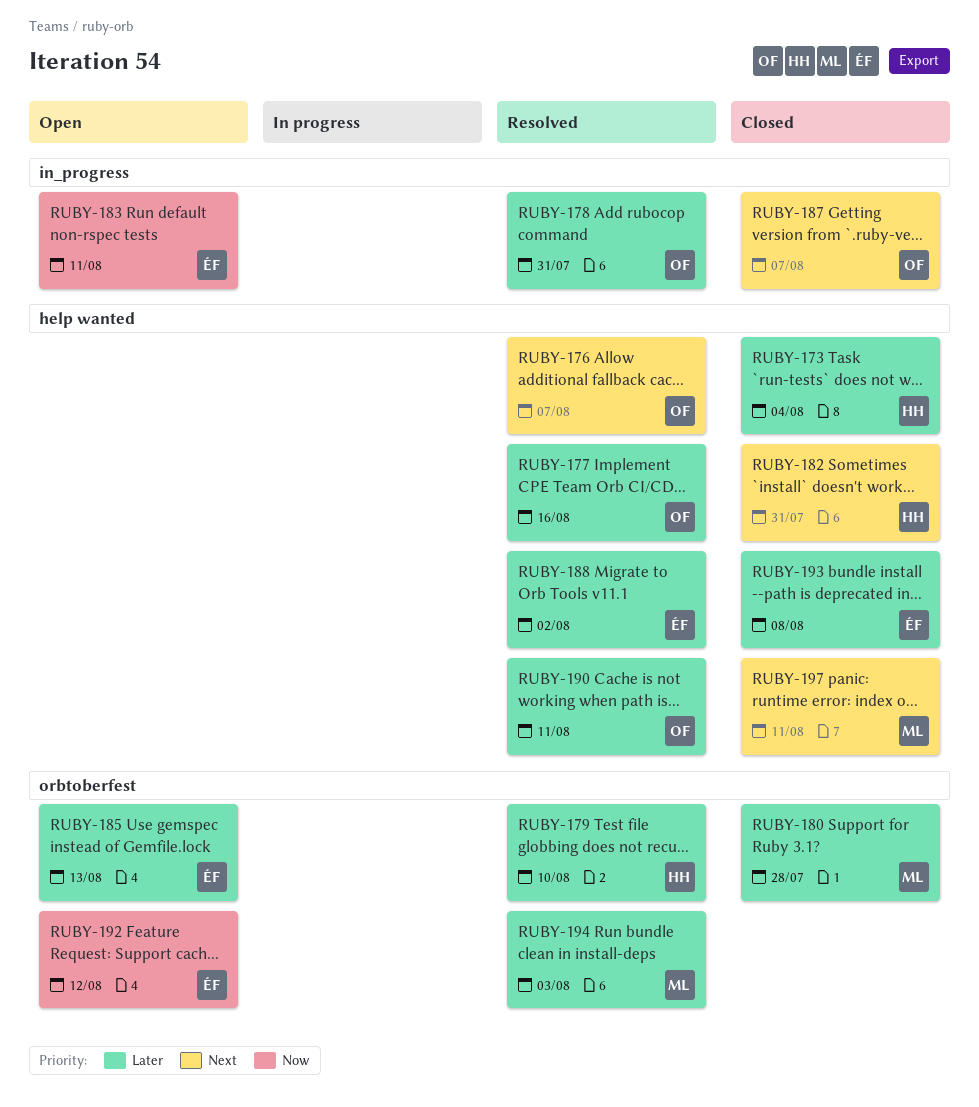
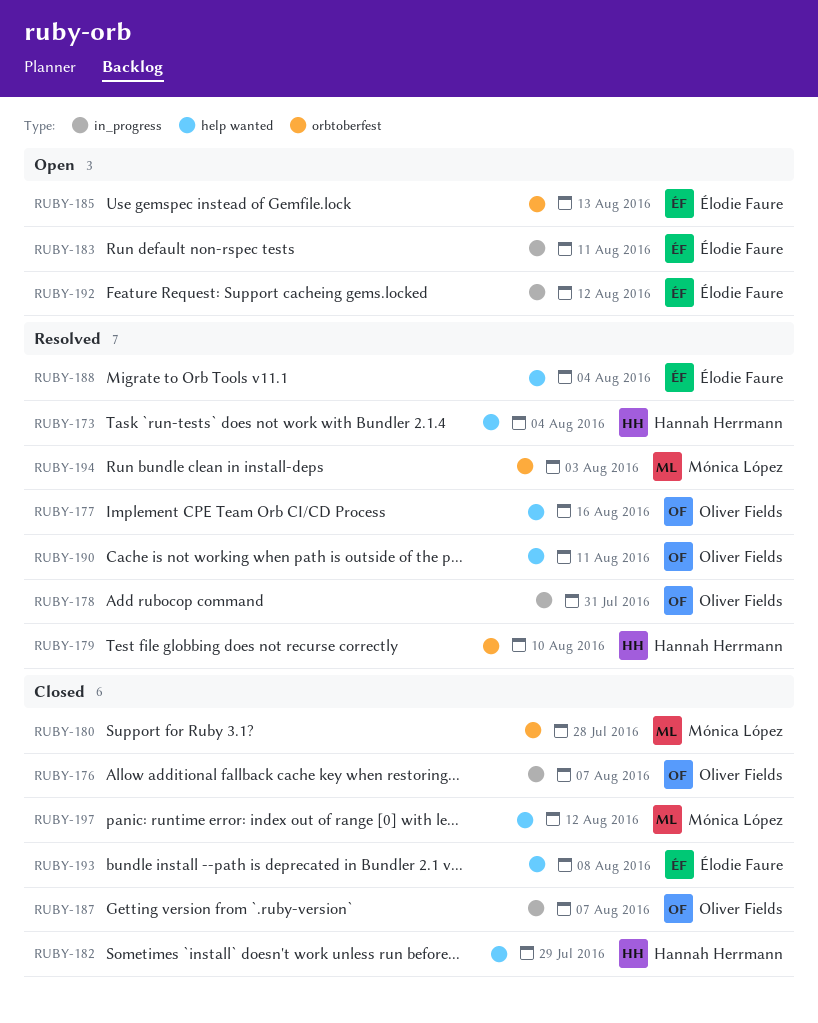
RUBY-173, status: Closed -> Resolved
RUBY-176, status: Resolved -> Closed
RUBY-176, label: help wanted -> in_progress
RUBY-182, due: Jul 31 -> Jul 29
RUBY-188, due: Aug 2 -> Aug 4
RUBY-192, label: orbtoberfest -> in_progress
RUBY-197, due: Aug 11 -> Aug 12

